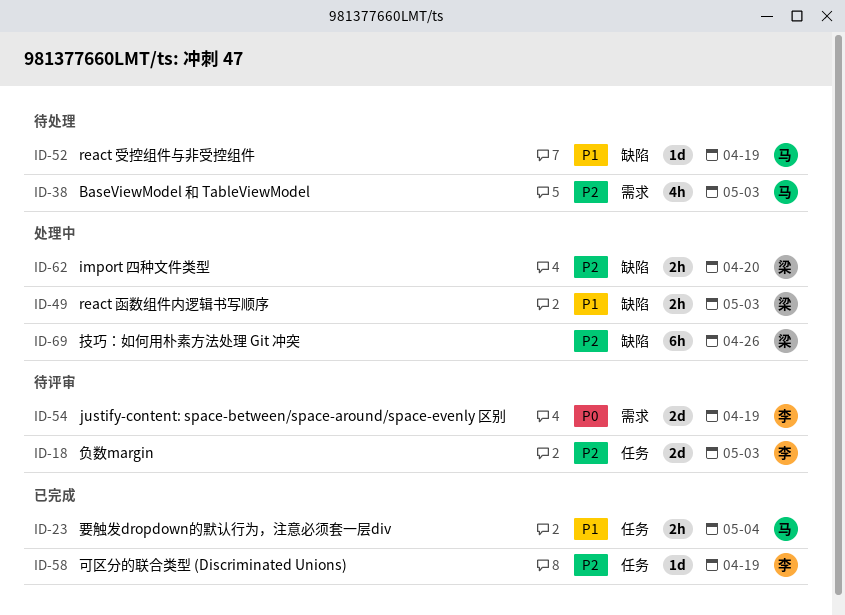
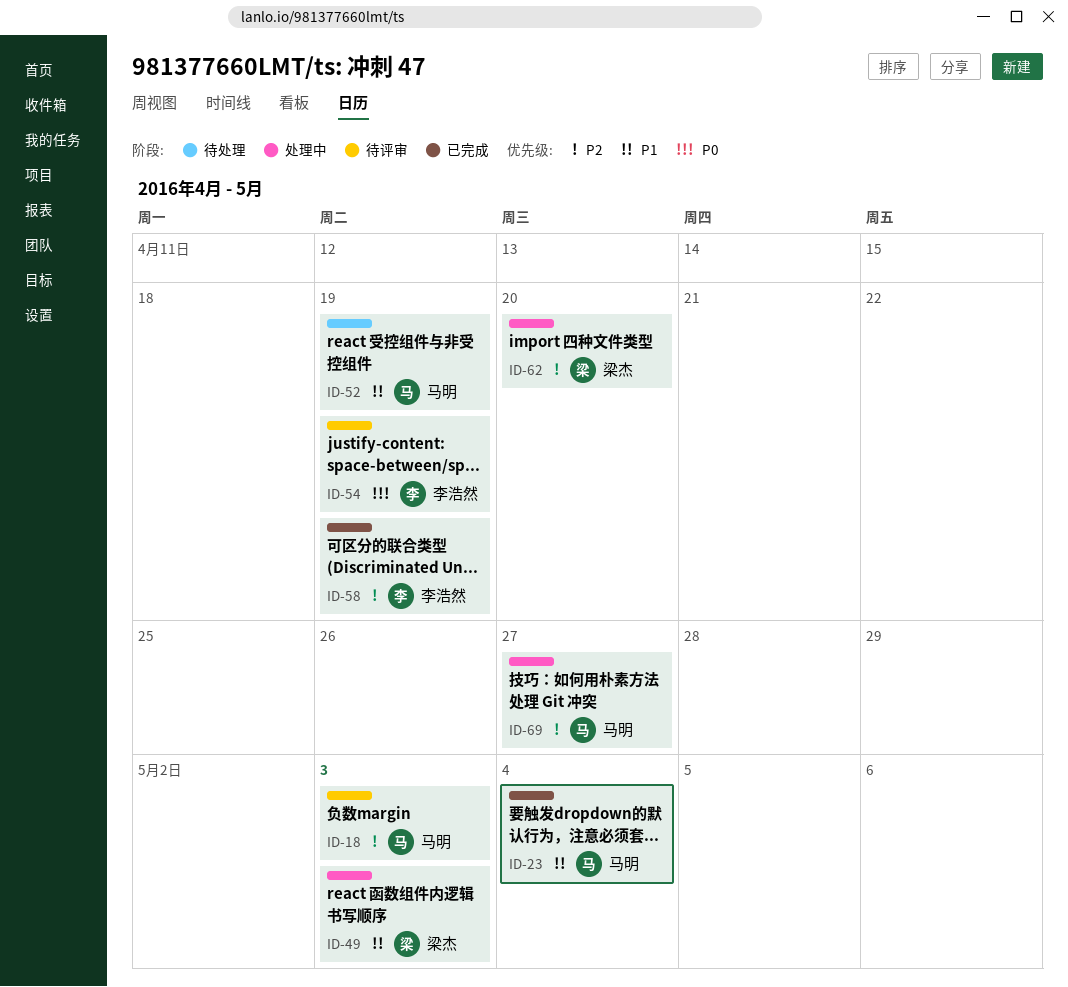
ID-18, owner: 李浩然 -> 马明
ID-38: present -> none
ID-69, owner: 梁杰 -> 马明
ID-69, due: Apr 26 -> Apr 27

